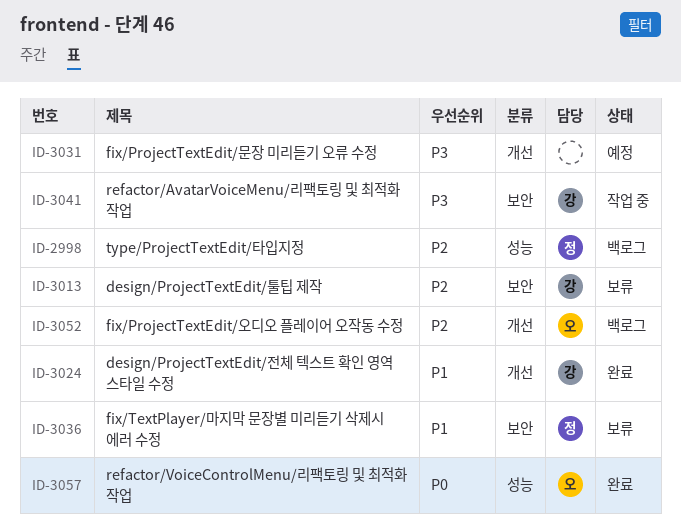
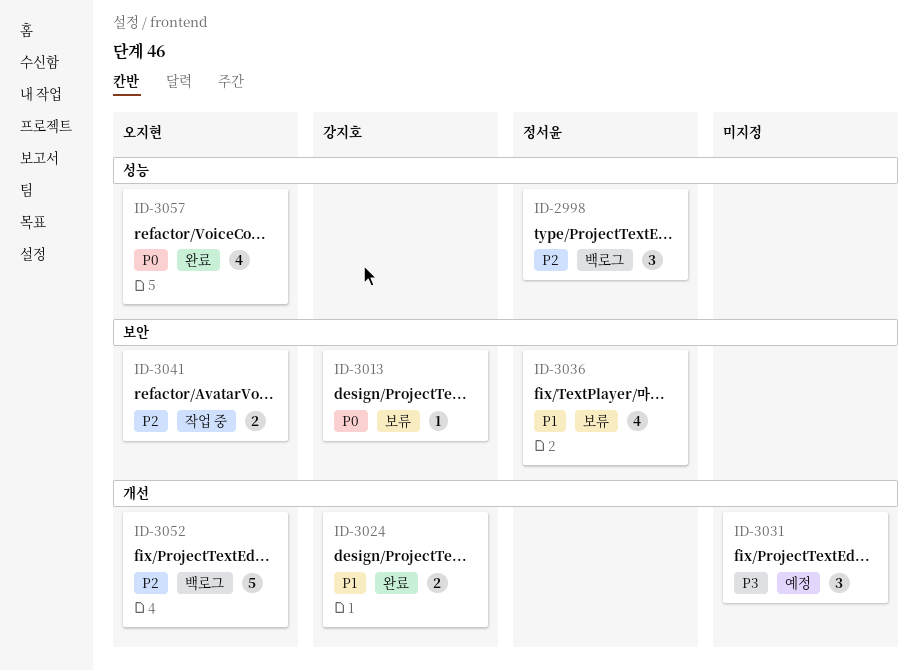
ID-3013, priority: P2 -> P0
ID-3041, owner: 강지호 -> 오지현
ID-3041, priority: P3 -> P2

